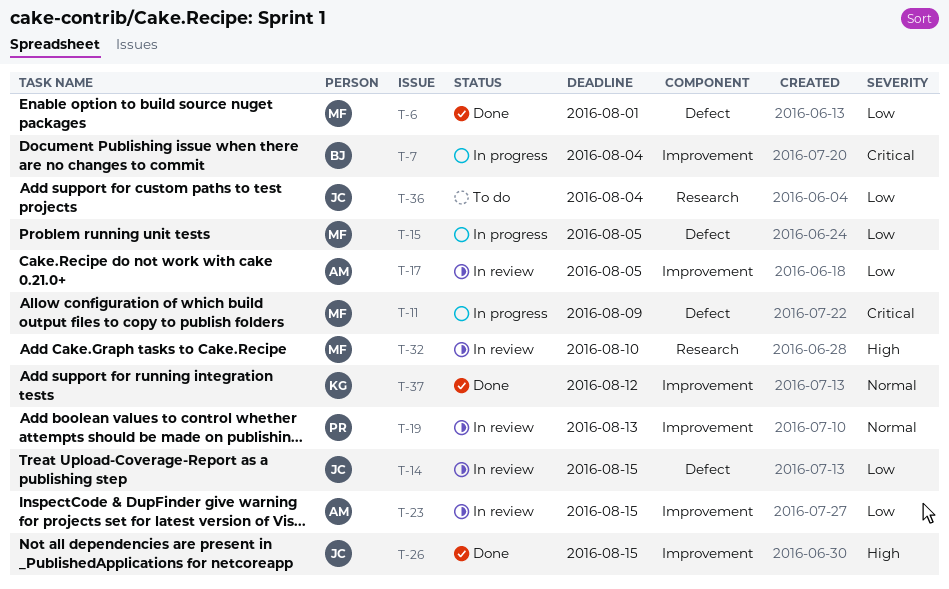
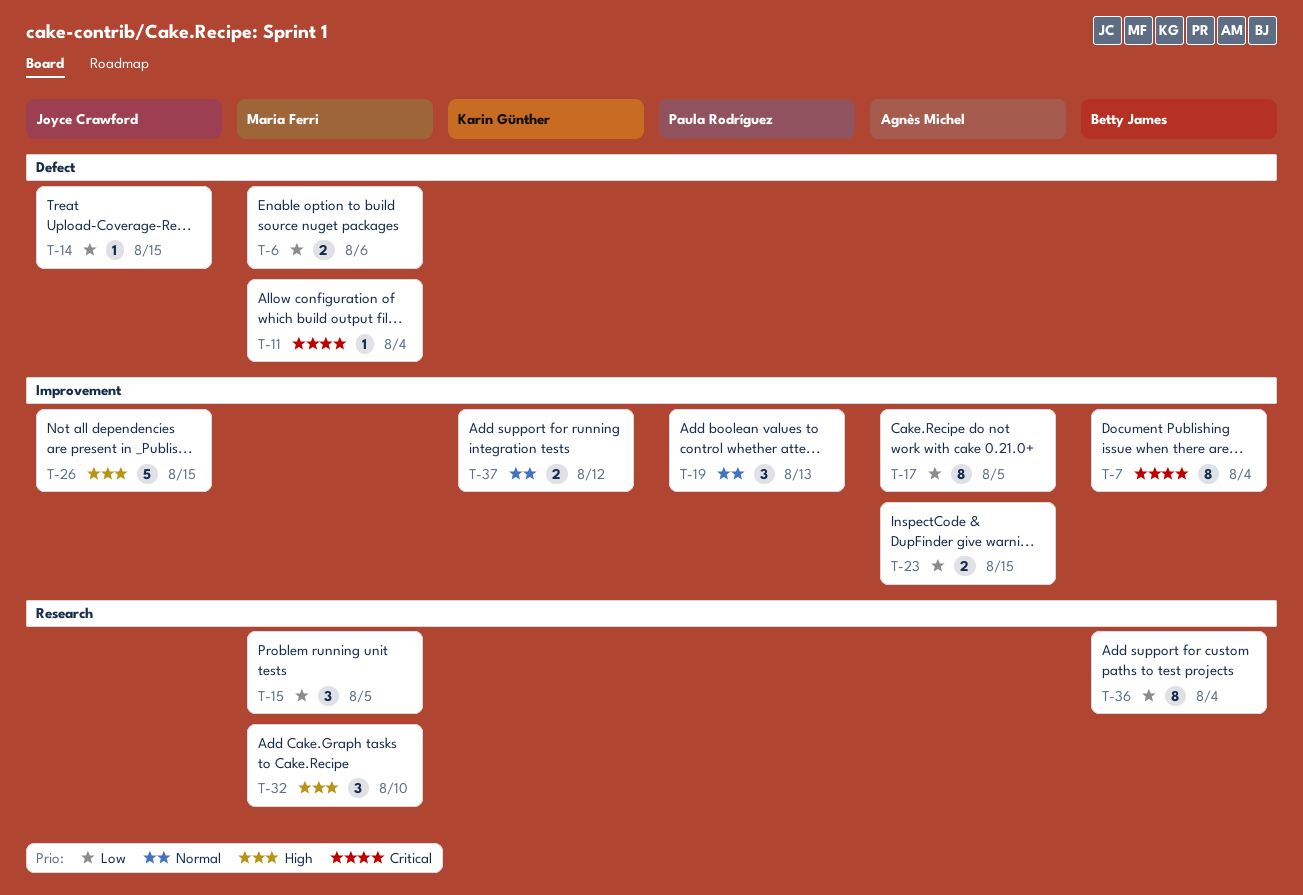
T-6, due: Aug 1 -> Aug 6
T-11, due: Aug 9 -> Aug 4
T-15, label: Defect -> Research
T-36, owner: Joyce Crawford -> Betty James

